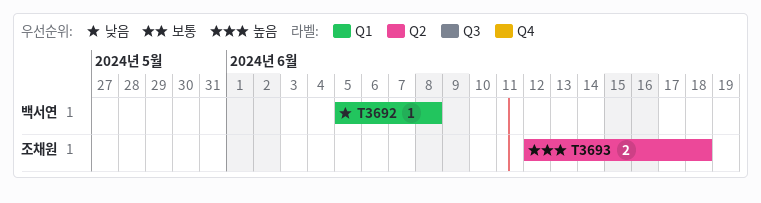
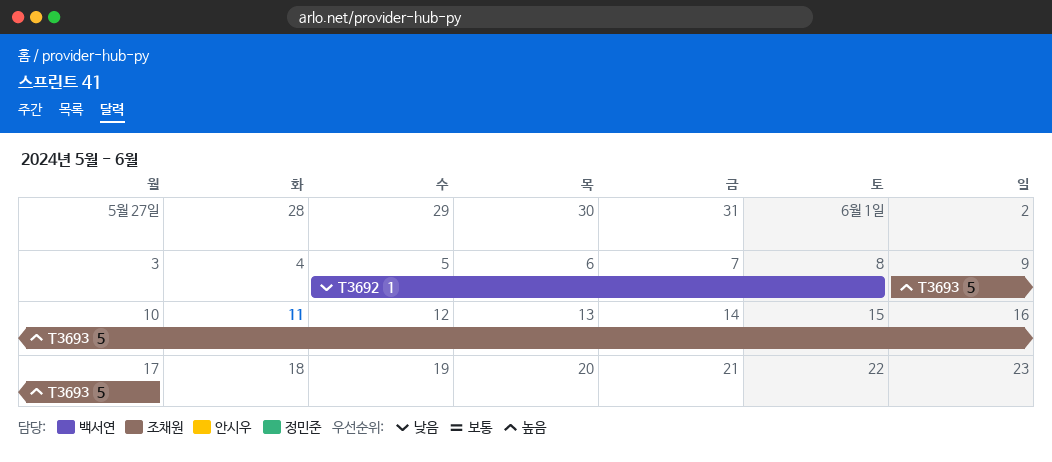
T3693, estimate: 2 -> 5
T3693, start: Jun 12 -> Jun 9
T3693, due: Jun 18 -> Jun 17

